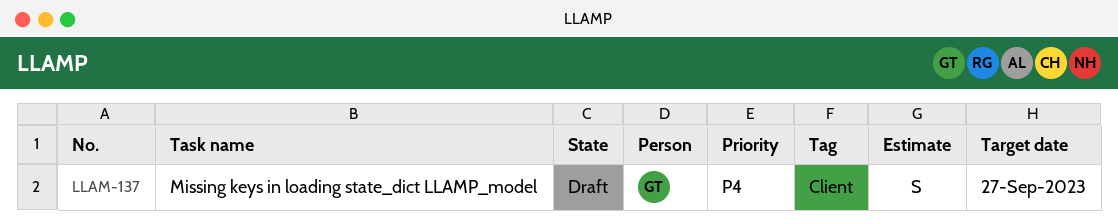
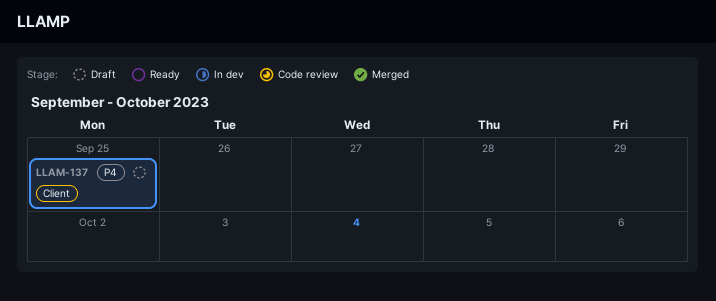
LLAM-137, due: Sep 27 -> Sep 25

